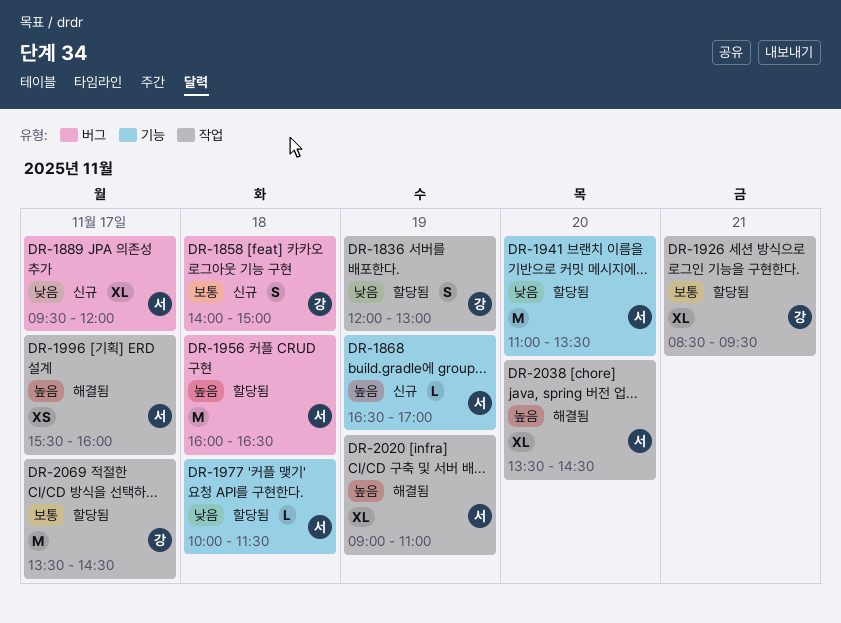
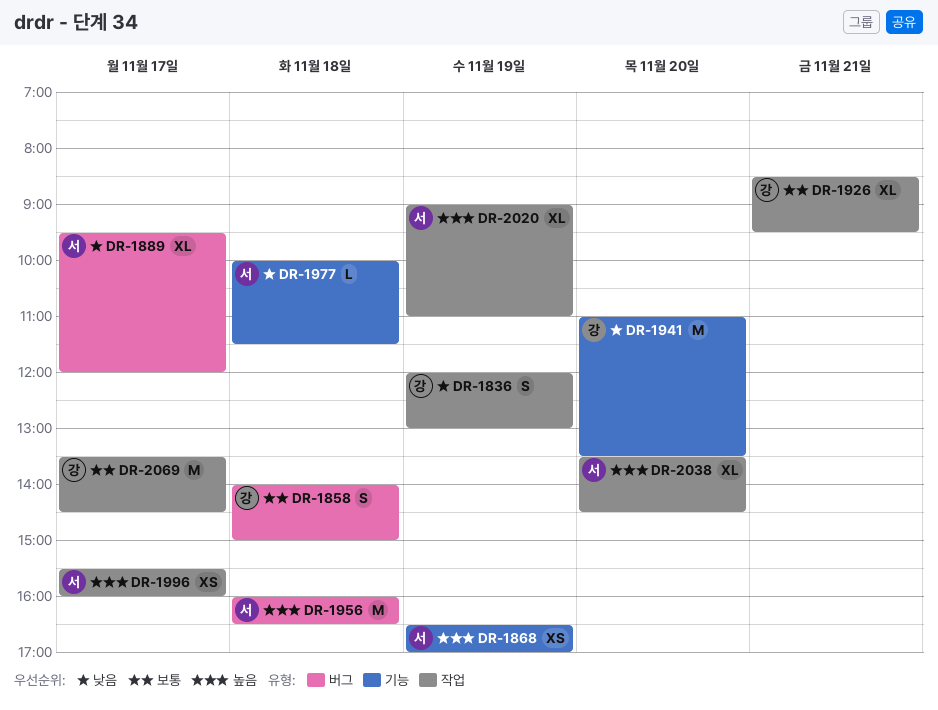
DR-1868, estimate: L -> XS
DR-1941, owner: 서 -> 강

